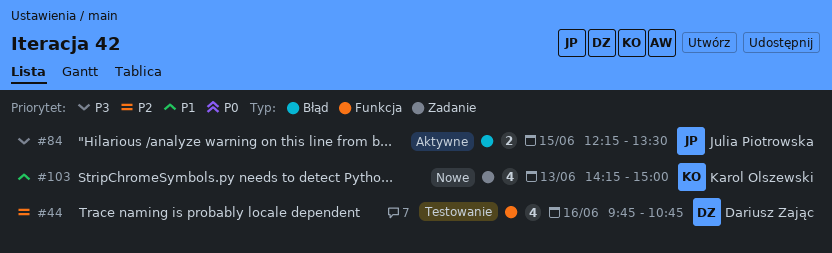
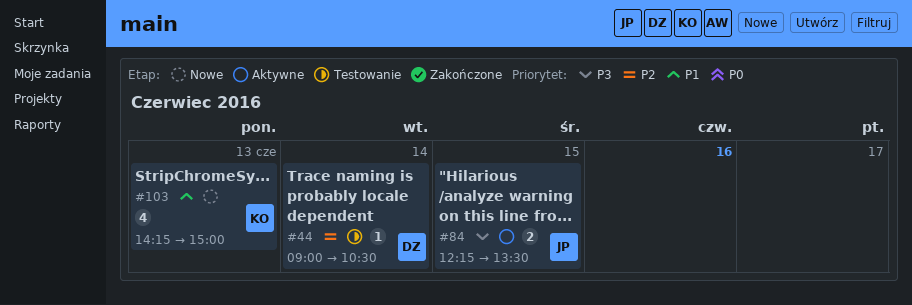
#44, estimate: 4 -> 1
#44, day: Jun 16 -> Jun 14
#44, begins: 09:45 -> 09:00
#44, ends: 10:45 -> 10:30

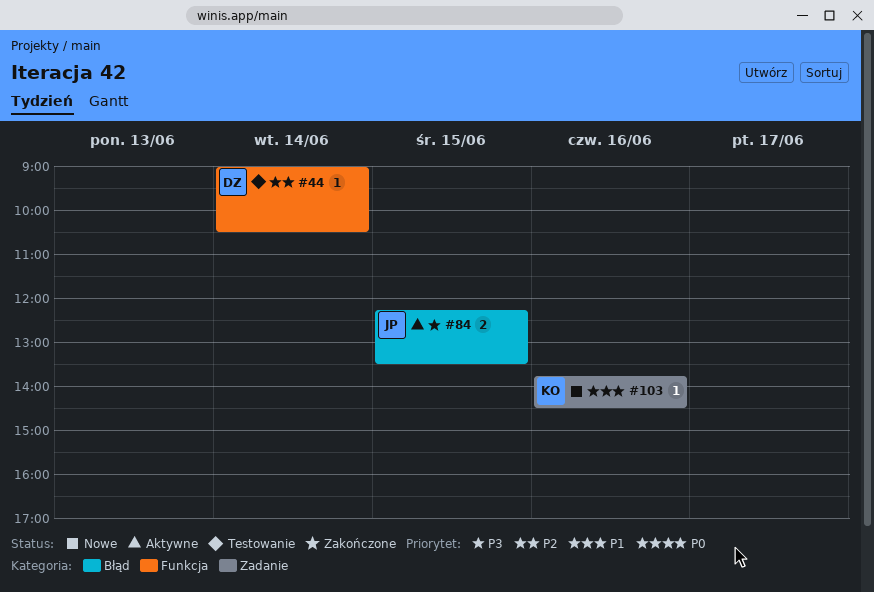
#103, estimate: 4 -> 1
#103, day: Jun 13 -> Jun 16
#103, begins: 14:15 -> 13:45
#103, ends: 15:00 -> 14:30

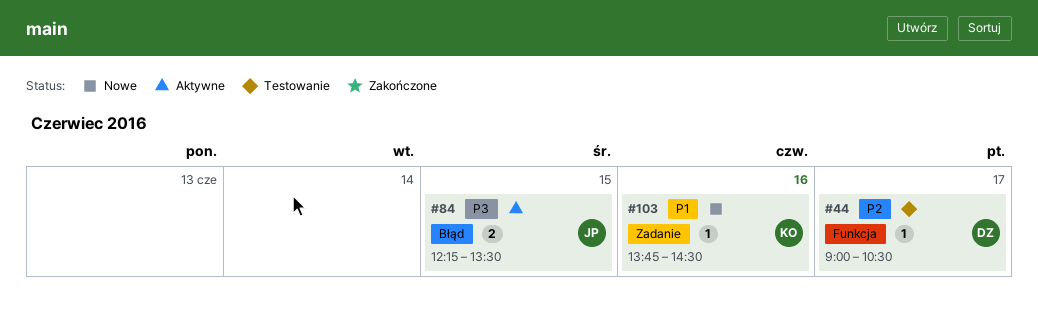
#44, day: Jun 14 -> Jun 17

